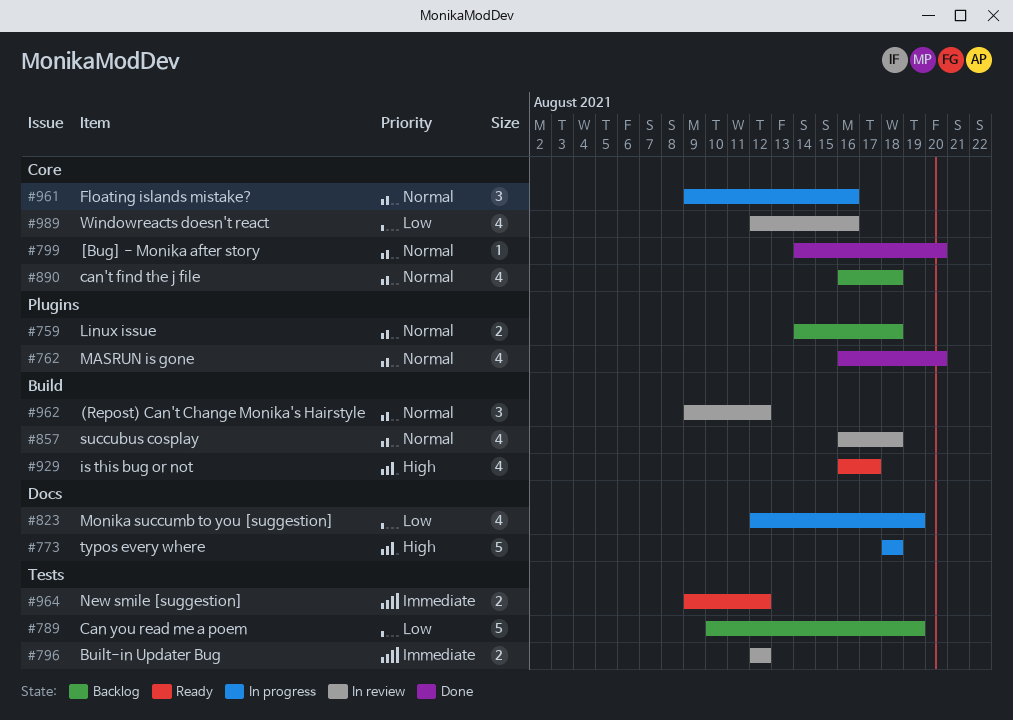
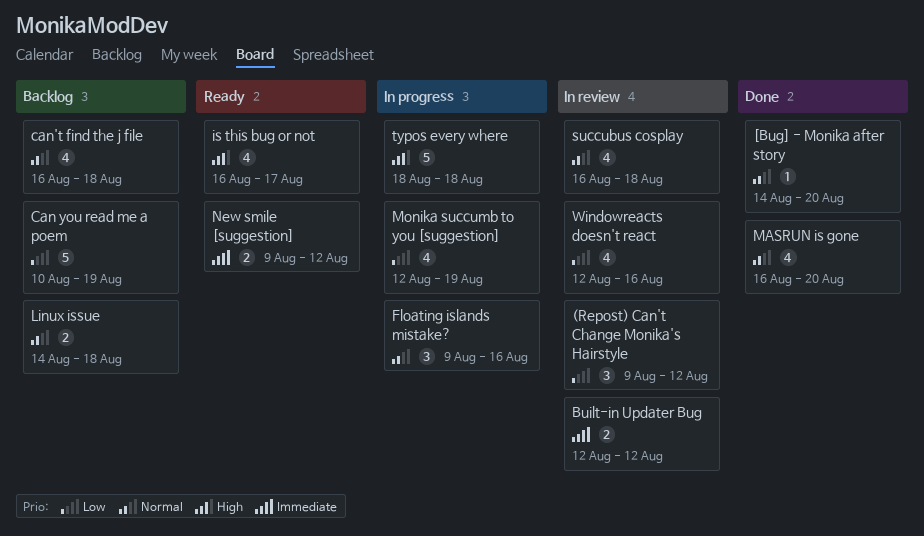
(Repost) Can't Change Monika's Hairstyle, priority: Normal -> Low

